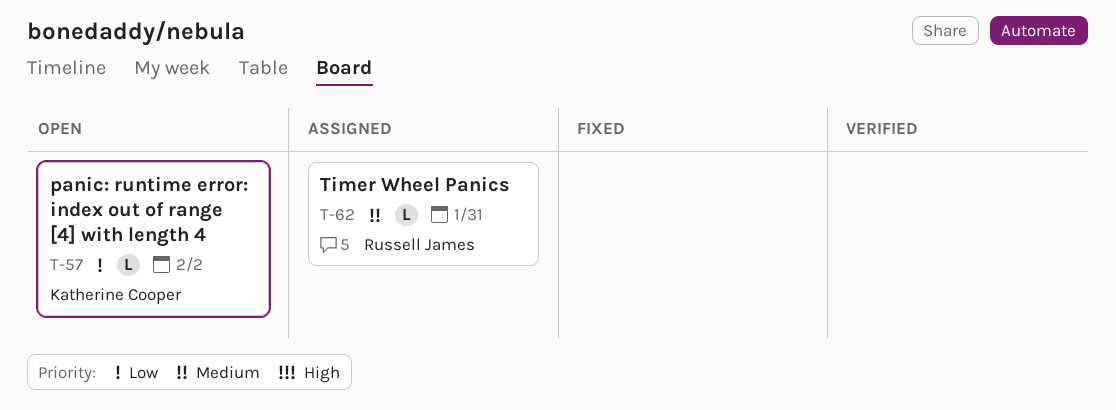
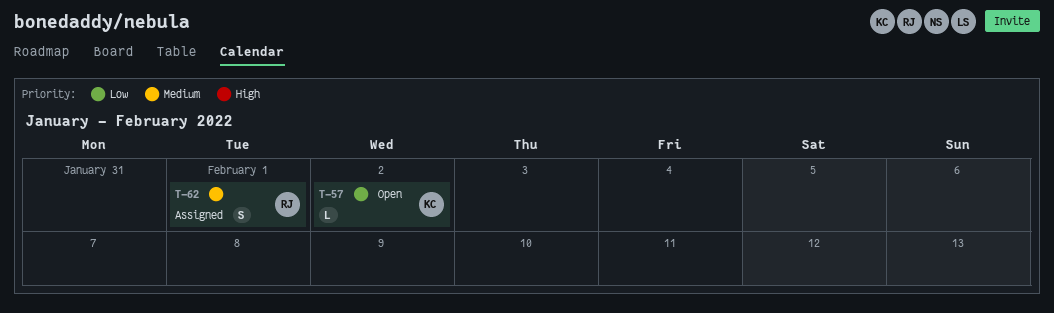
T-62, estimate: L -> S
T-62, due: Jan 31 -> Feb 1

